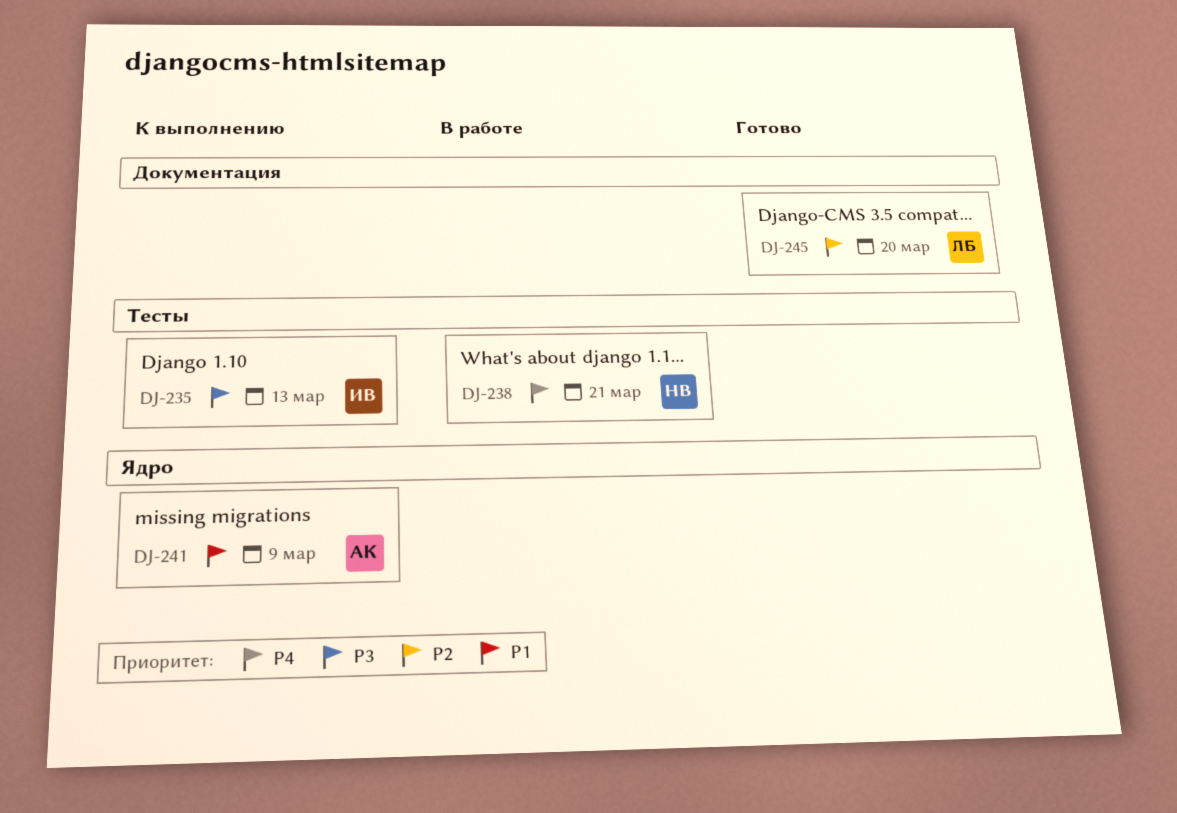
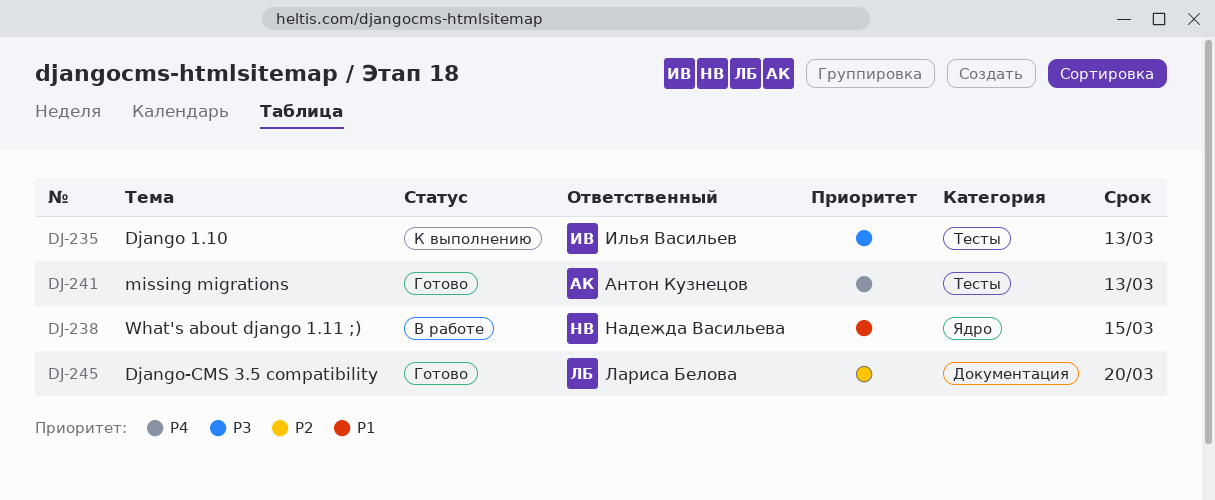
DJ-238, priority: P4 -> P1
DJ-238, label: Тесты -> Ядро
DJ-238, due: Mar 21 -> Mar 15
DJ-241, status: К выполнению -> Готово
DJ-241, priority: P1 -> P4
DJ-241, label: Ядро -> Тесты
DJ-241, due: Mar 9 -> Mar 13

